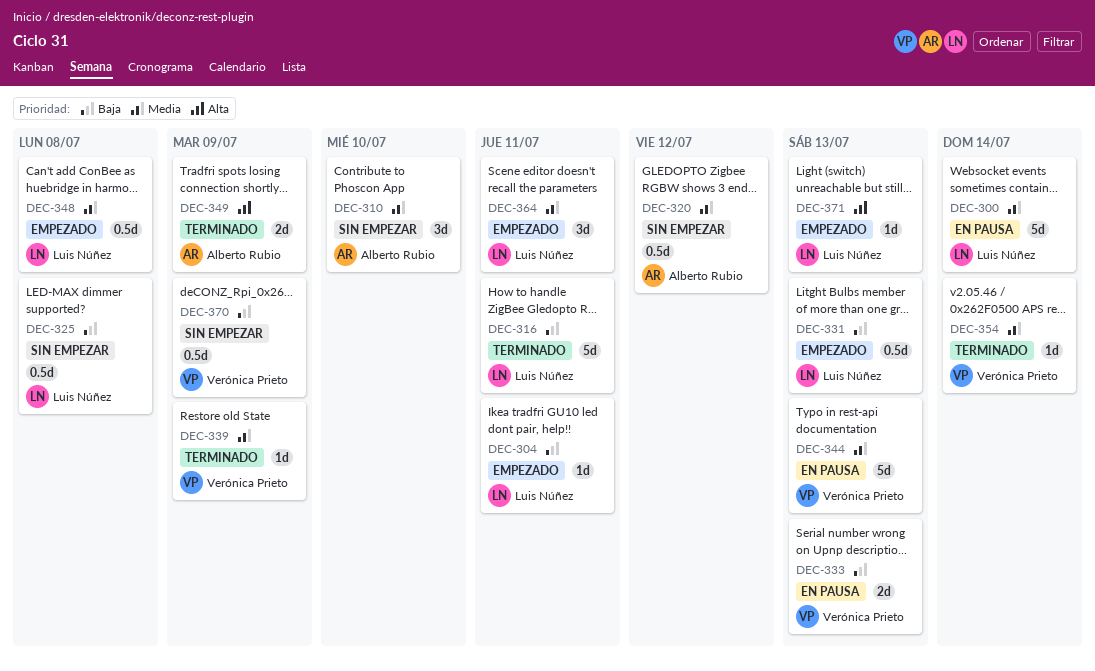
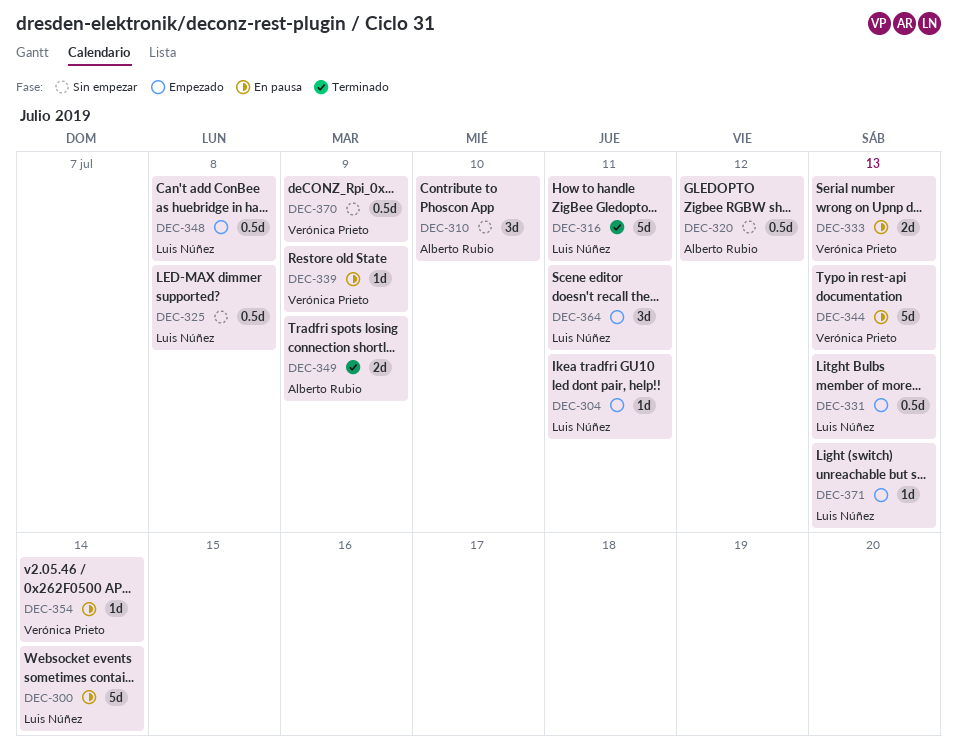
DEC-339, status: Terminado -> En pausa
DEC-354, status: Terminado -> En pausa

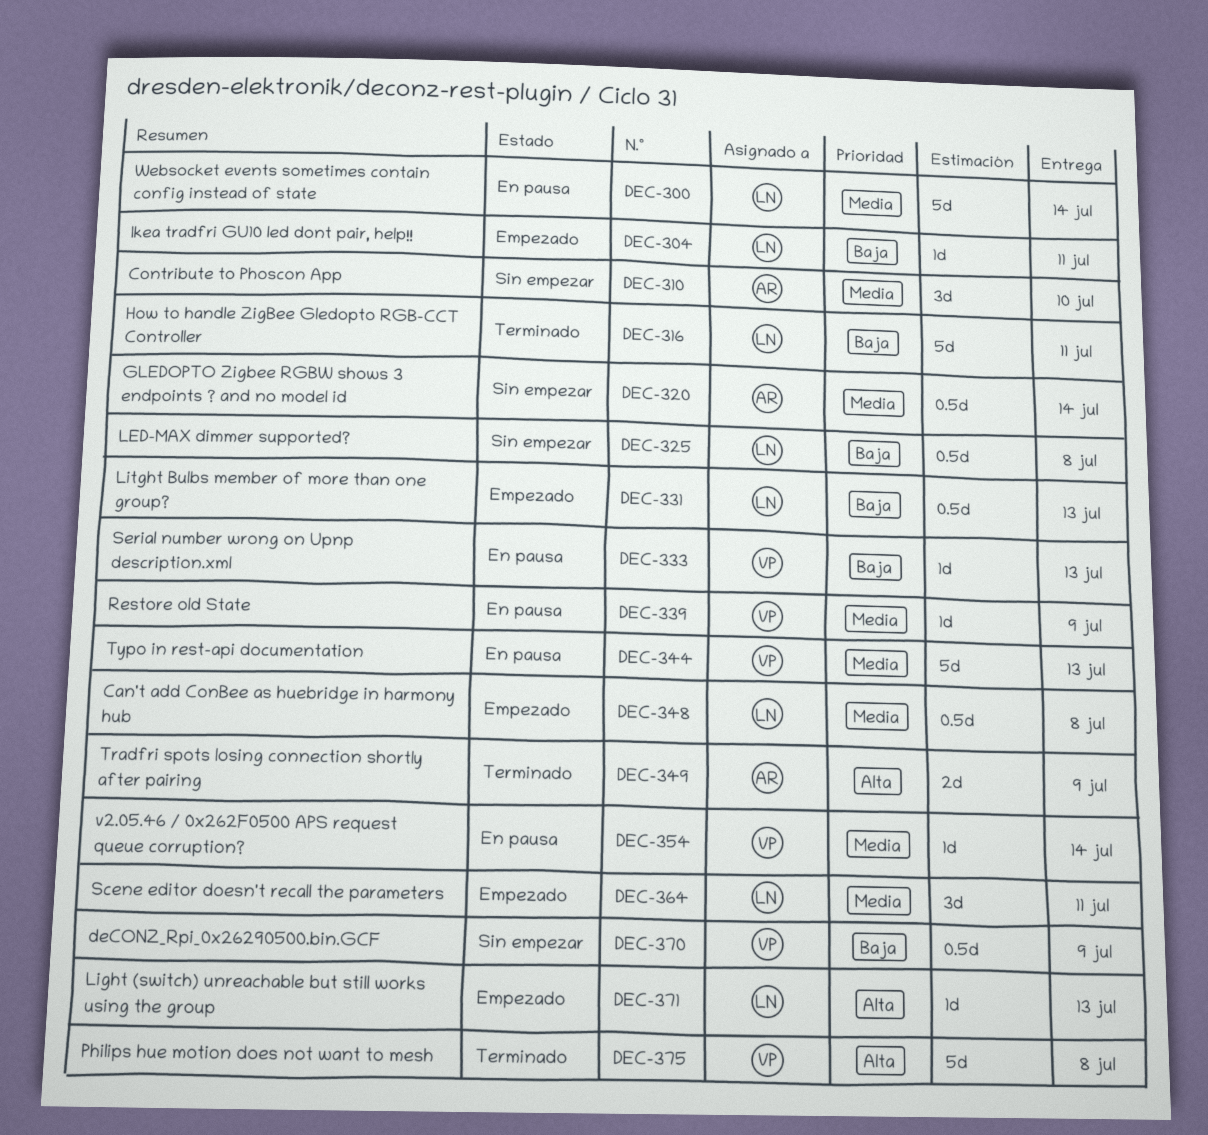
DEC-320, due: Jul 12 -> Jul 14
DEC-333, estimate: 2d -> 1d
DEC-375: none -> present

